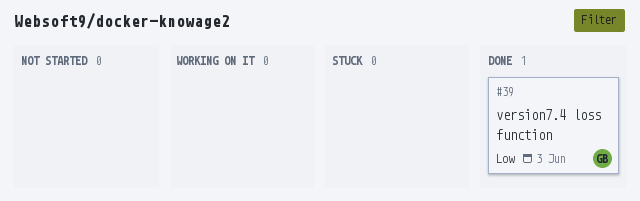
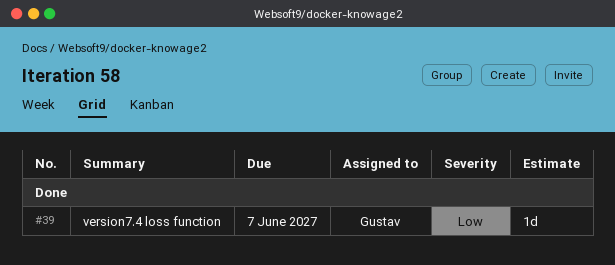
#39, due: Jun 3 -> Jun 7

